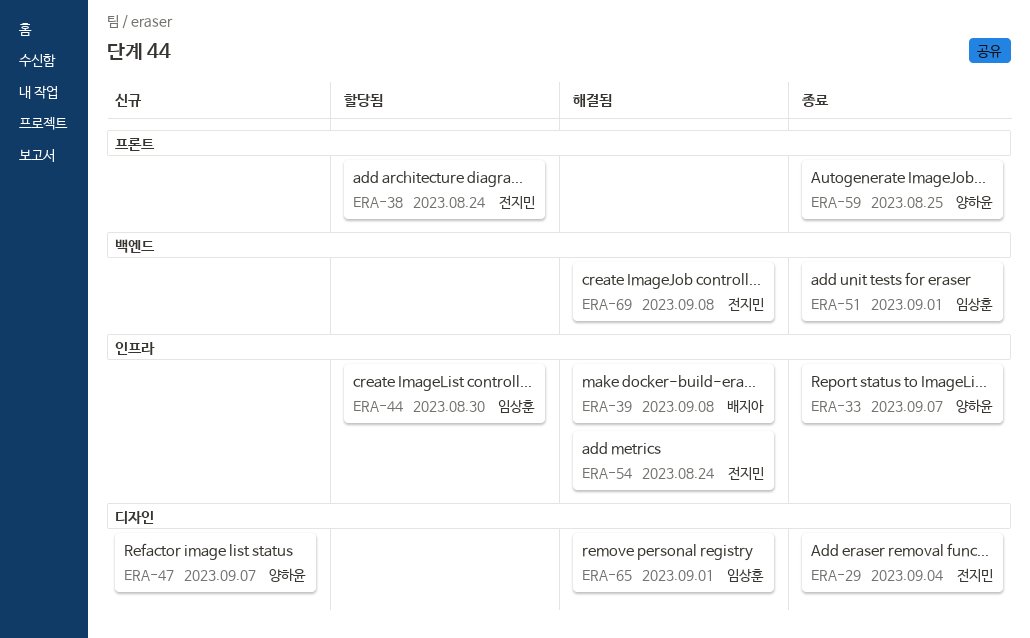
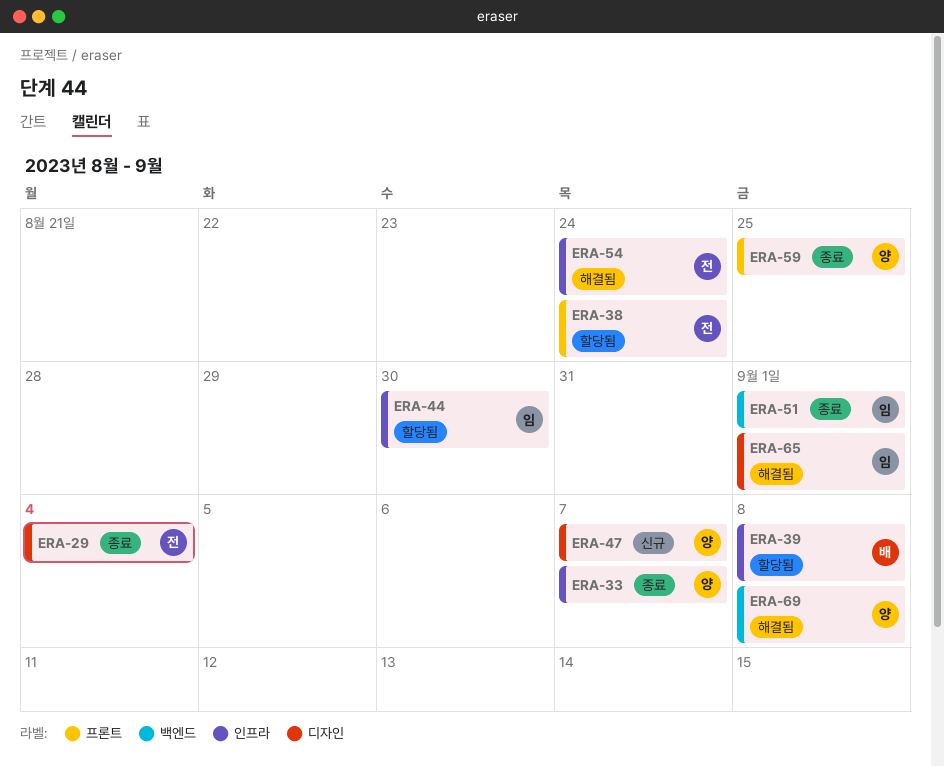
ERA-39, status: 해결됨 -> 할당됨
ERA-69, owner: 전지민 -> 양하윤

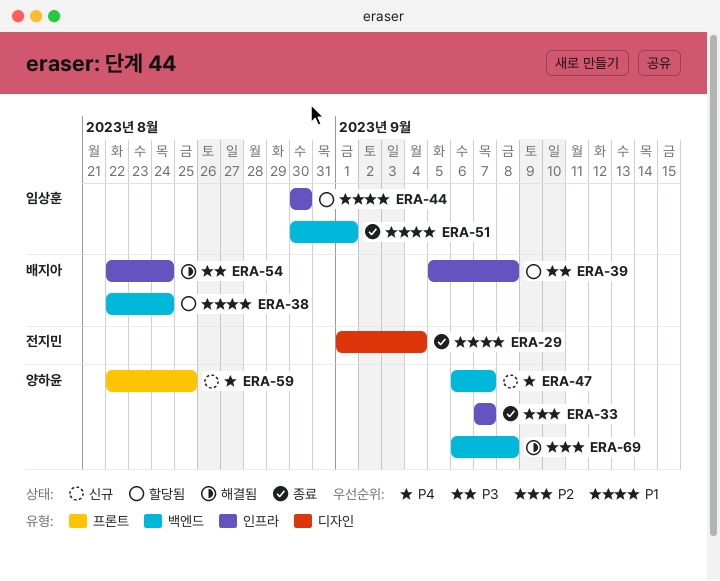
ERA-38, owner: 전지민 -> 배지아
ERA-38, label: 프론트 -> 백엔드
ERA-47, label: 디자인 -> 백엔드
ERA-54, owner: 전지민 -> 배지아
ERA-59, status: 종료 -> 신규
ERA-65: present -> none

